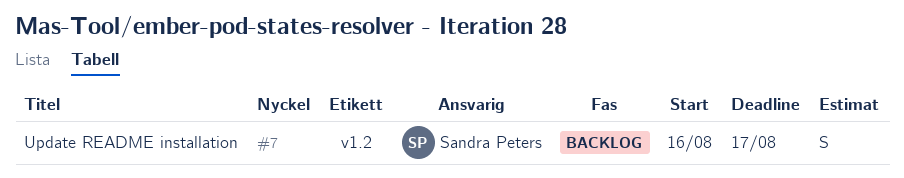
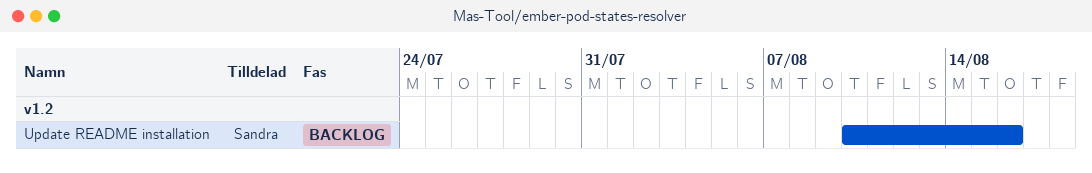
Update README installation, start: Aug 16 -> Aug 10
Update README installation, due: Aug 17 -> Aug 16

